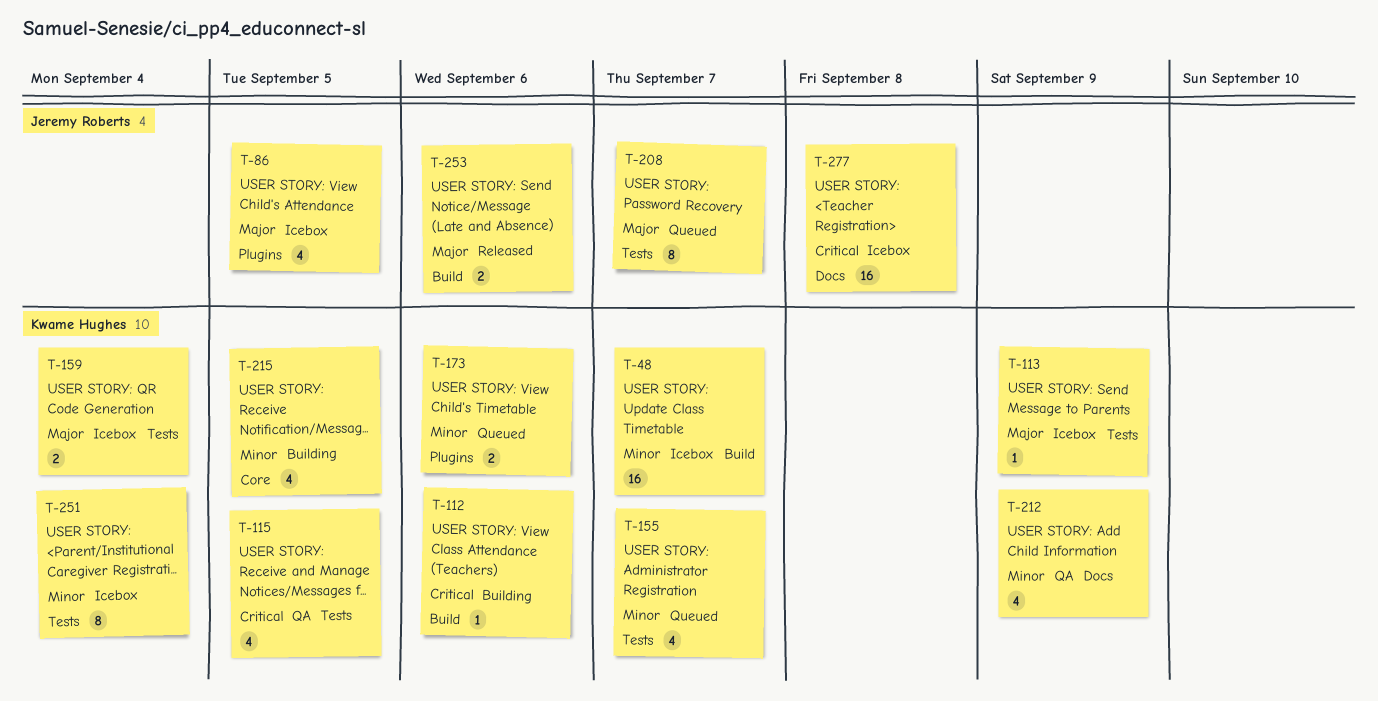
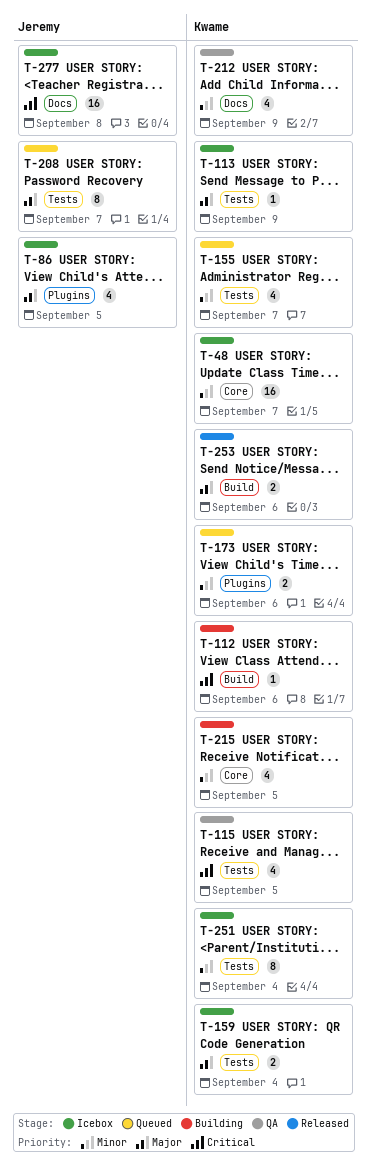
T-48, label: Build -> Core
T-253, owner: Jeremy Roberts -> Kwame Hughes

